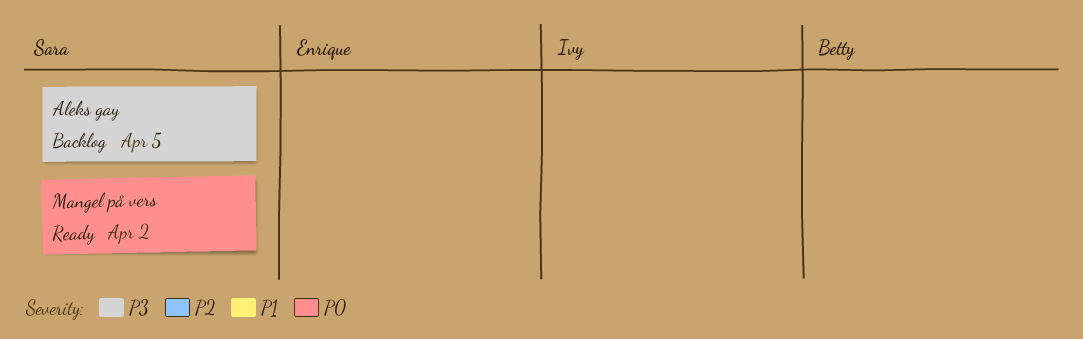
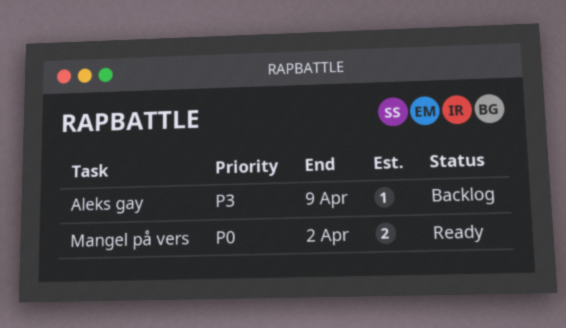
Aleks gay, due: Apr 5 -> Apr 9

